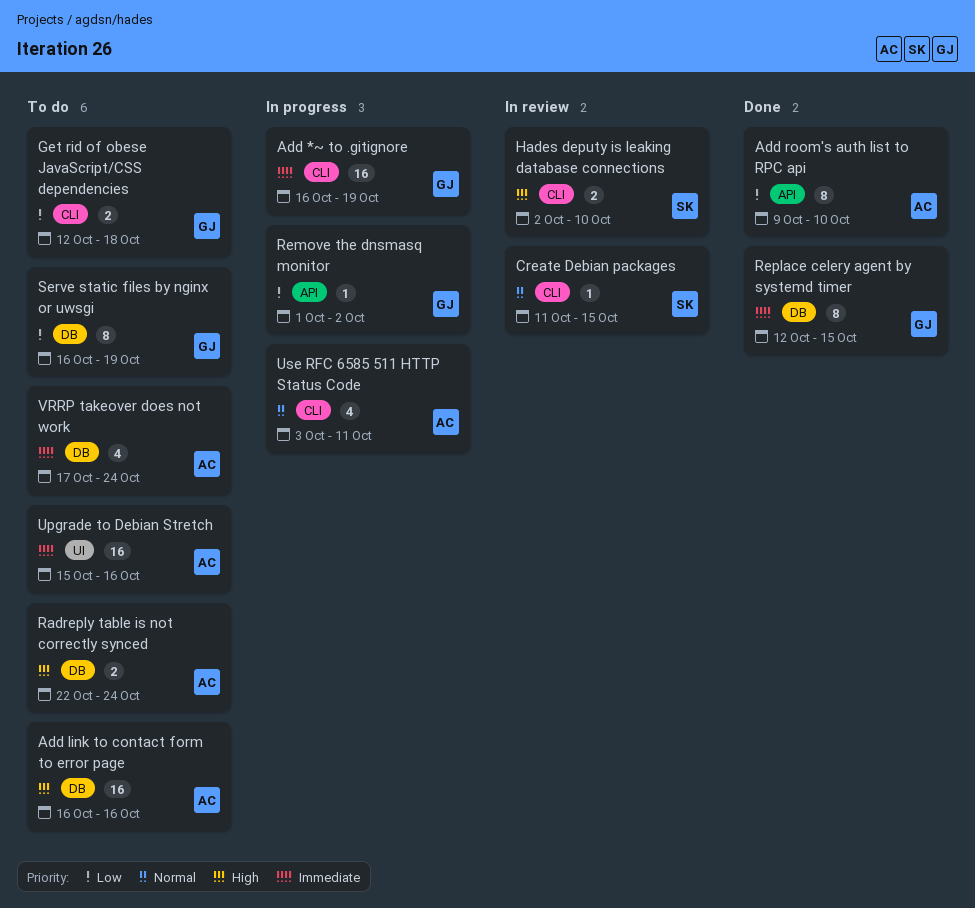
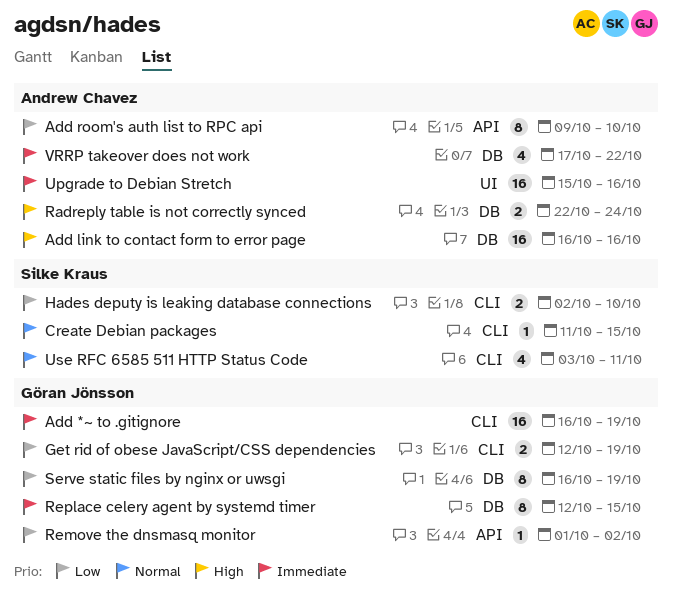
Get rid of obese JavaScript/CSS dependencies, due: Oct 18 -> Oct 19
Hades deputy is leaking database connections, priority: High -> Low
Use RFC 6585 511 HTTP Status Code, owner: Andrew Chavez -> Silke Kraus
VRRP takeover does not work, due: Oct 24 -> Oct 22

